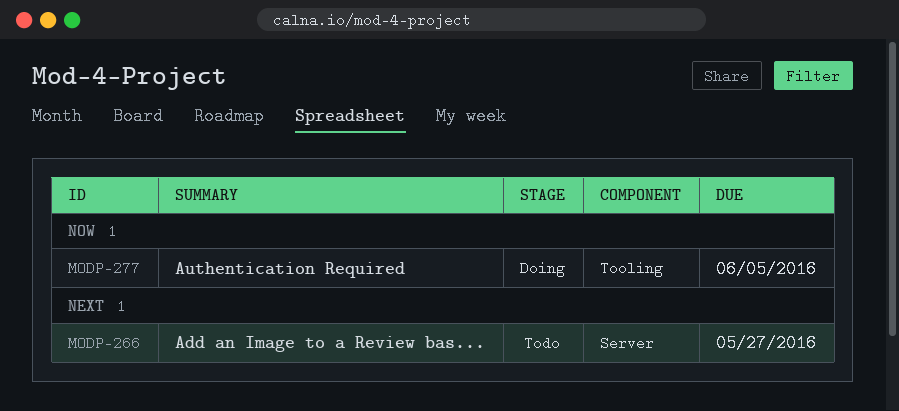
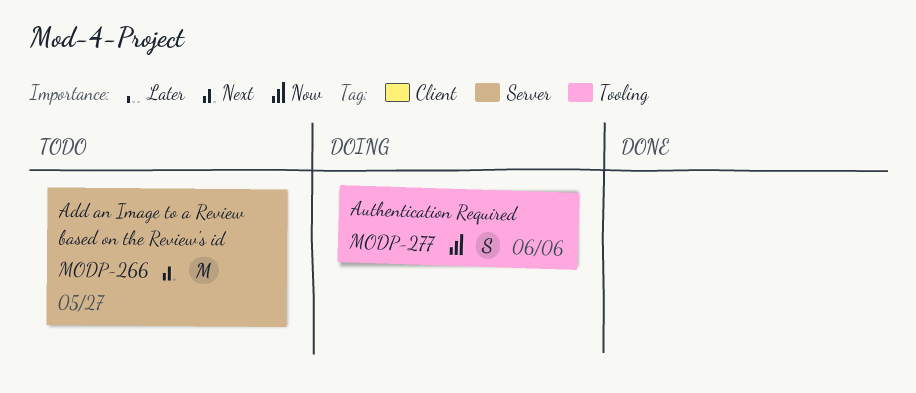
MODP-277, due: Jun 5 -> Jun 6

